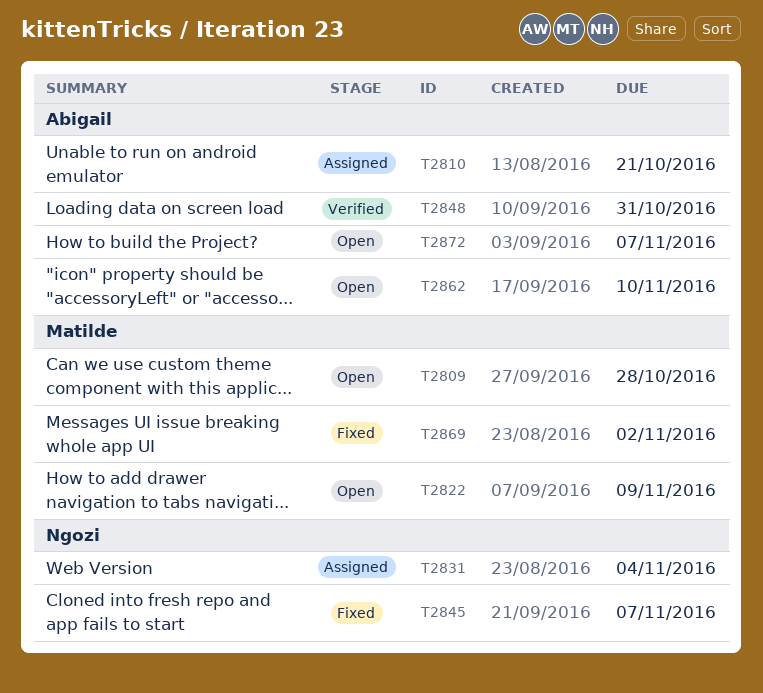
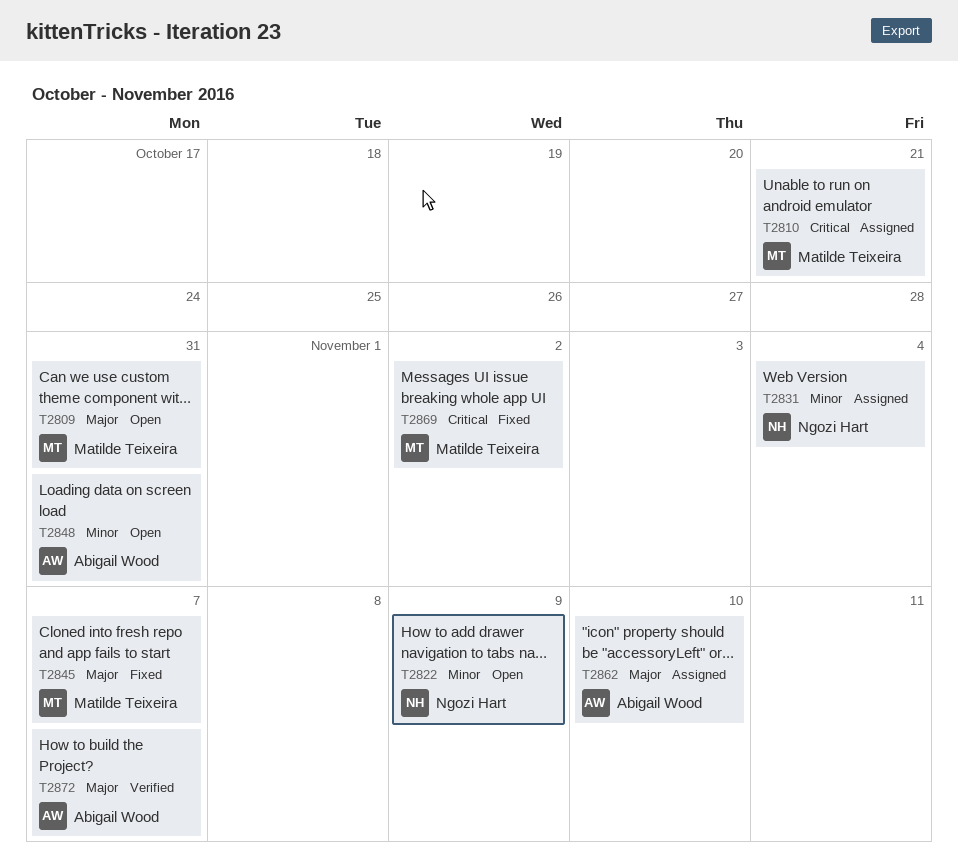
T2809, due: Oct 28 -> Oct 31
T2810, owner: Abigail Wood -> Matilde Teixeira
T2822, owner: Matilde Teixeira -> Ngozi Hart
T2845, owner: Ngozi Hart -> Matilde Teixeira
T2848, status: Verified -> Open
T2862, status: Open -> Assigned
T2872, status: Open -> Verified

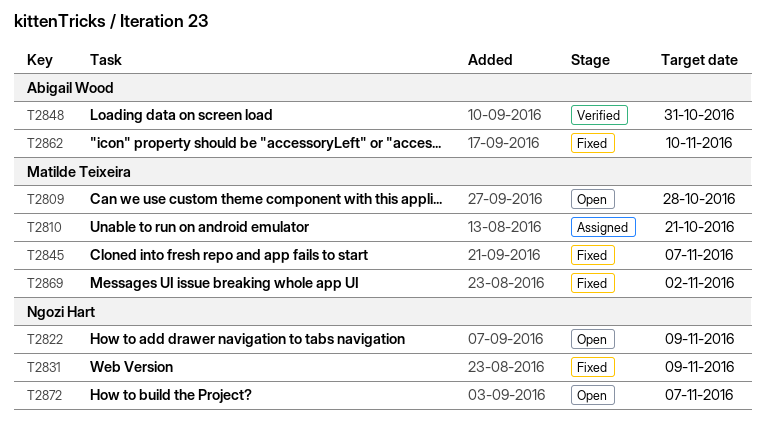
T2809, due: Oct 31 -> Oct 28
T2831, status: Assigned -> Fixed
T2831, due: Nov 4 -> Nov 9
T2848, status: Open -> Verified
T2862, status: Assigned -> Fixed
T2872, status: Verified -> Open
T2872, owner: Abigail Wood -> Ngozi Hart

